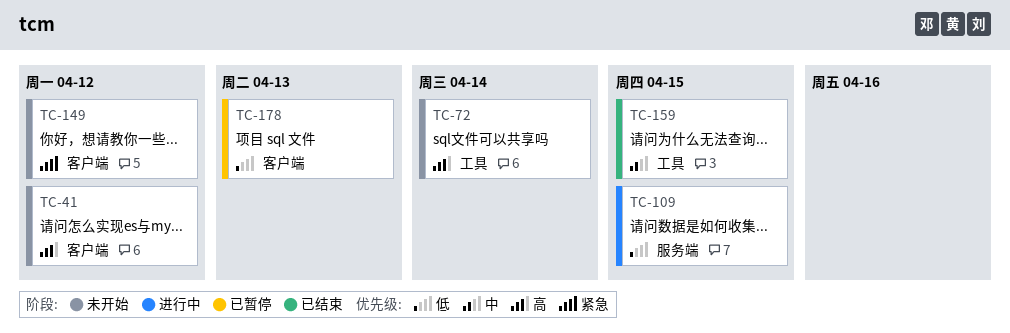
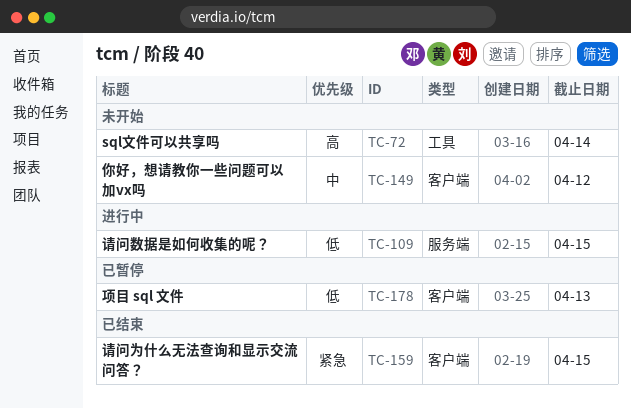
TC-41: present -> none
TC-149, priority: 紧急 -> 中
TC-159, priority: 中 -> 紧急
TC-159, label: 工具 -> 客户端

